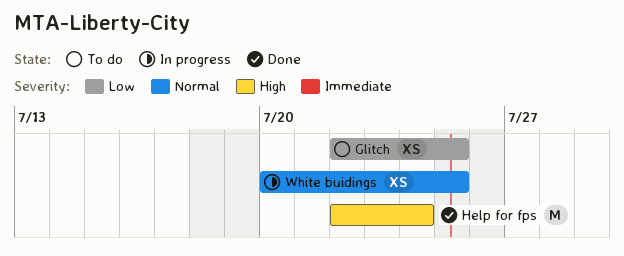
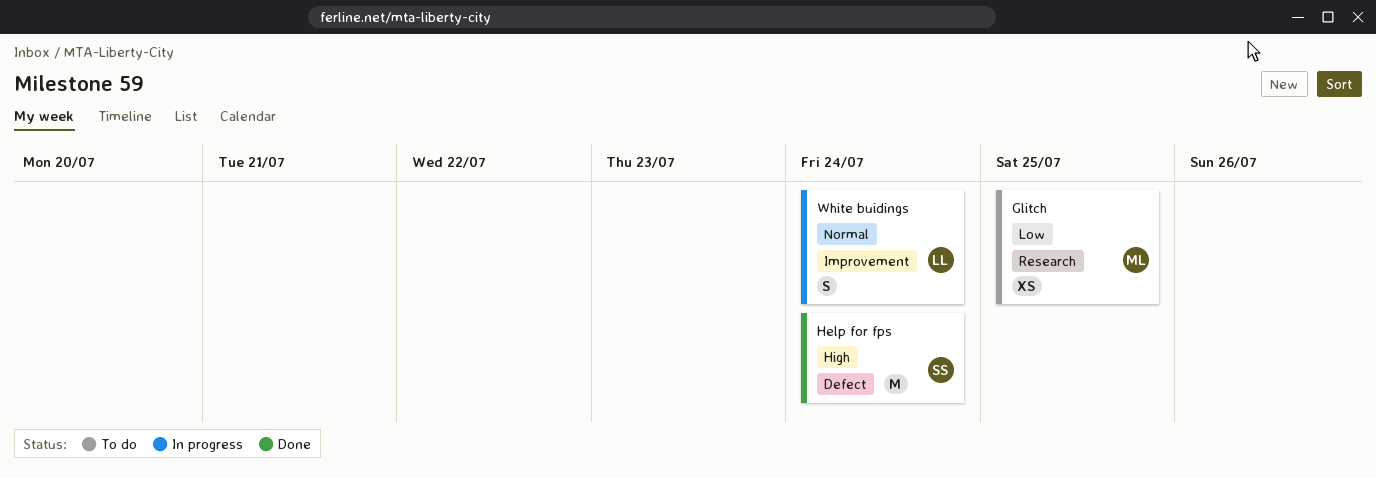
White buidings, estimate: XS -> S
White buidings, due: Jul 25 -> Jul 24

